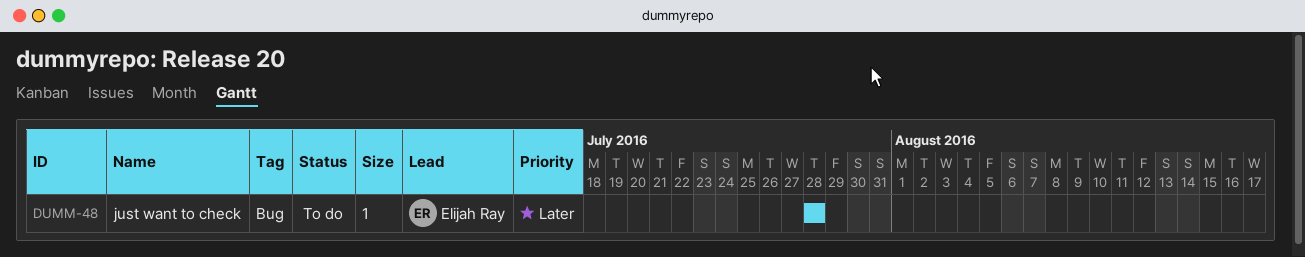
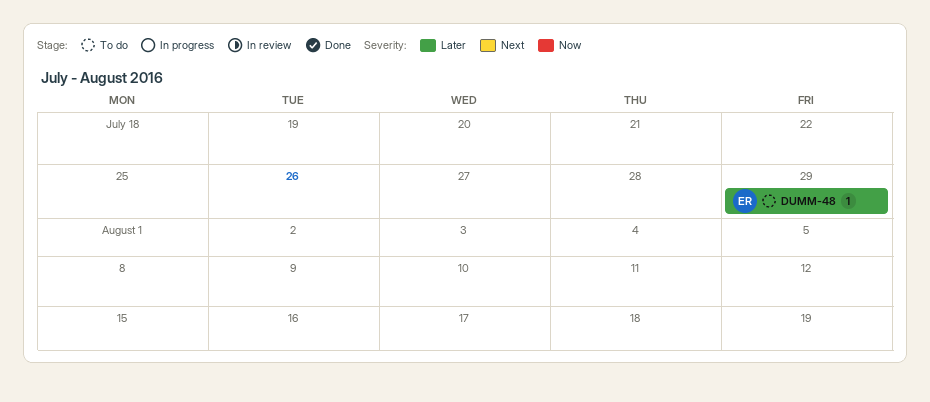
DUMM-48, start: Jul 28 -> Jul 29
DUMM-48, due: Jul 28 -> Jul 29

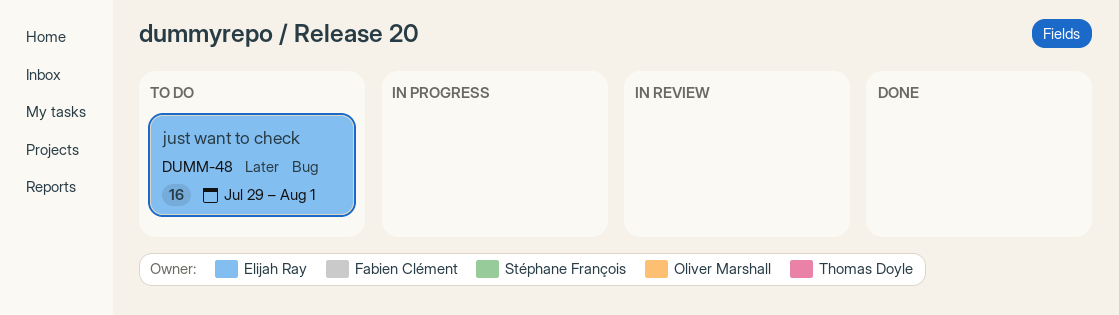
DUMM-48, estimate: 1 -> 16
DUMM-48, due: Jul 29 -> Aug 1

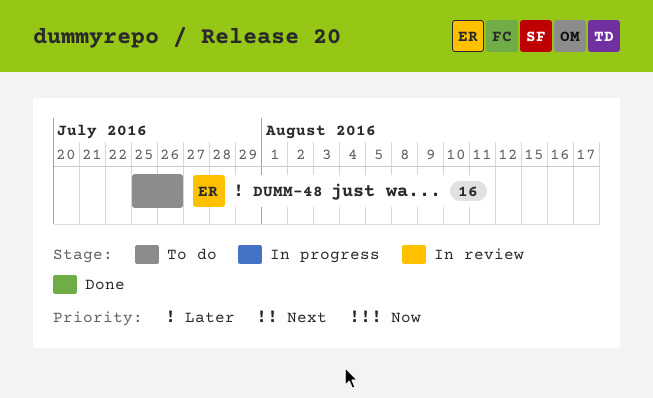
DUMM-48, start: Jul 29 -> Jul 25
DUMM-48, due: Aug 1 -> Jul 26

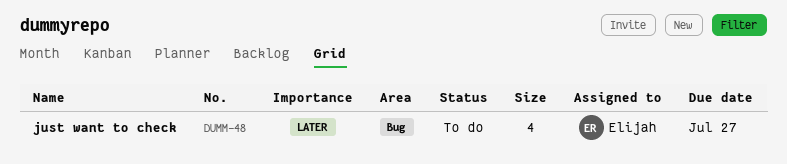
DUMM-48, estimate: 16 -> 4
DUMM-48, due: Jul 26 -> Jul 27

